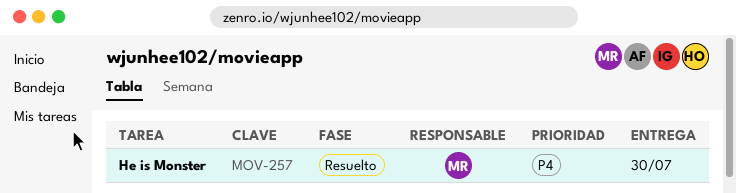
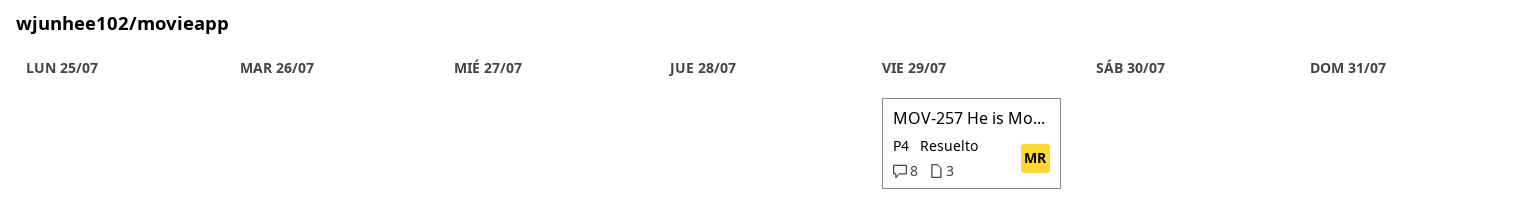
MOV-257, due: Jul 30 -> Jul 29

